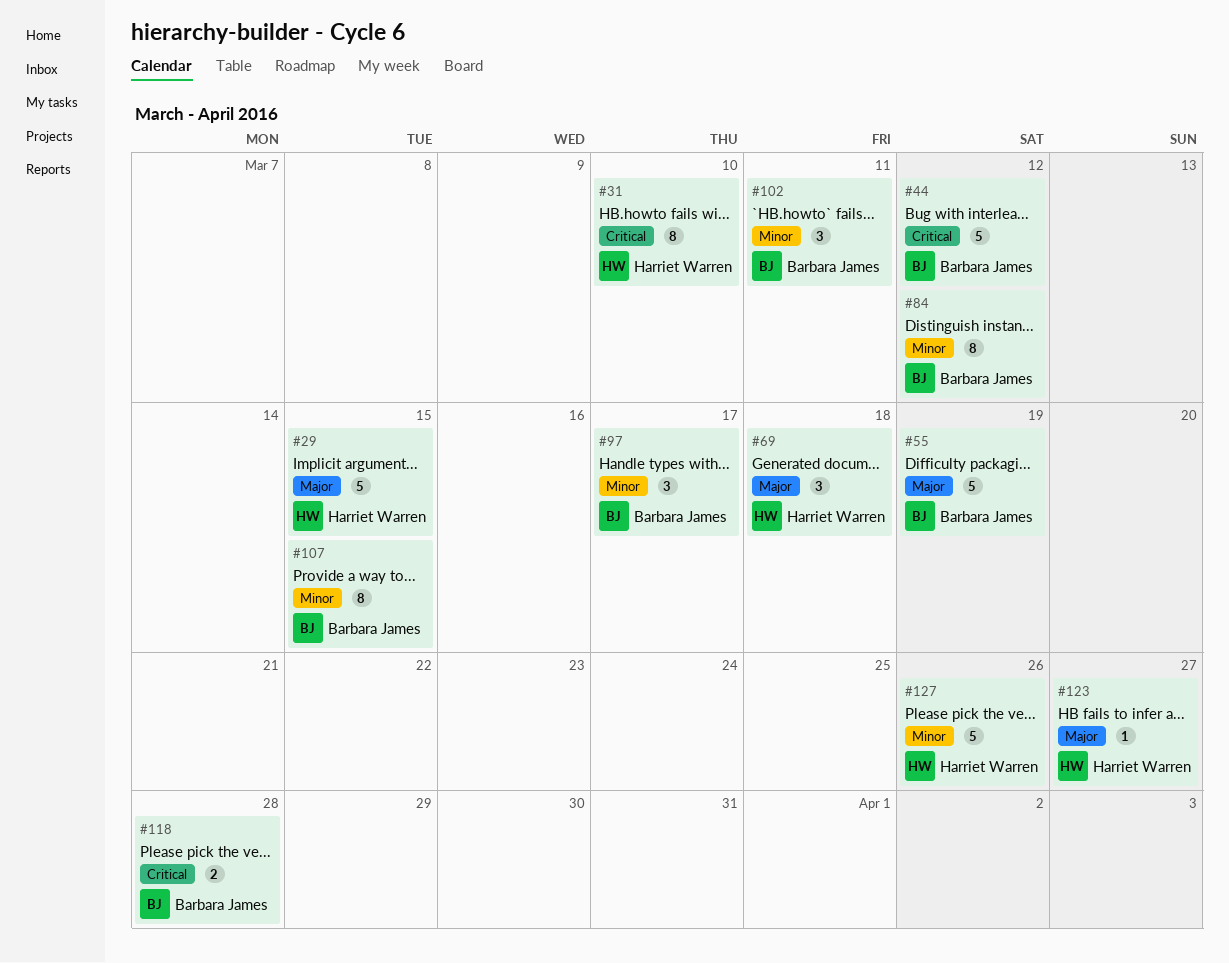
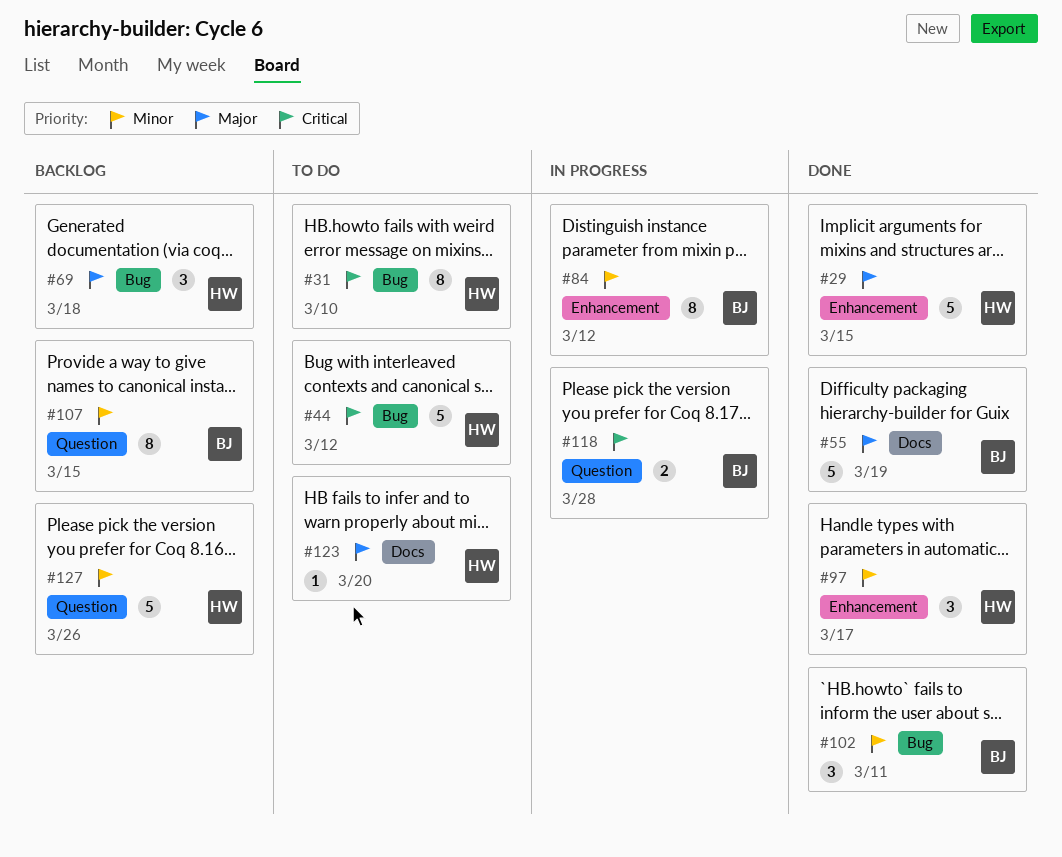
#44, owner: Barbara James -> Harriet Warren
#97, owner: Barbara James -> Harriet Warren
#123, due: Mar 27 -> Mar 20

